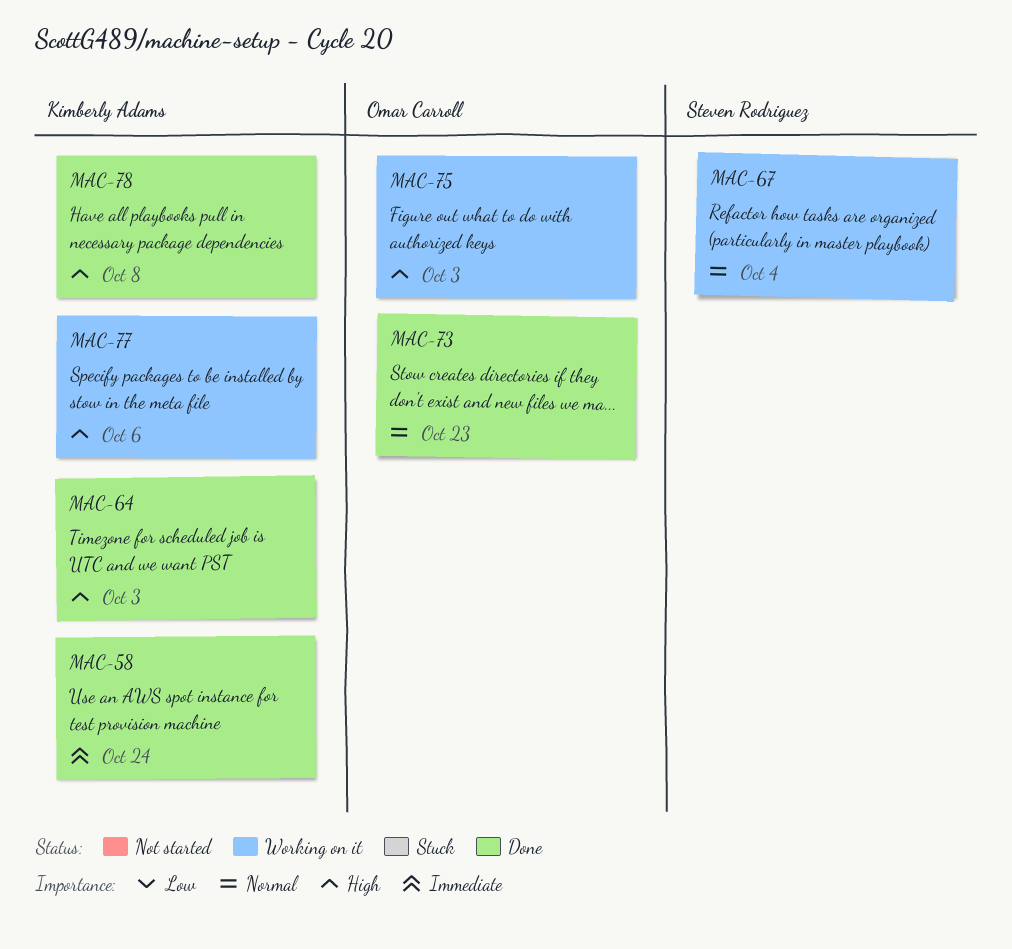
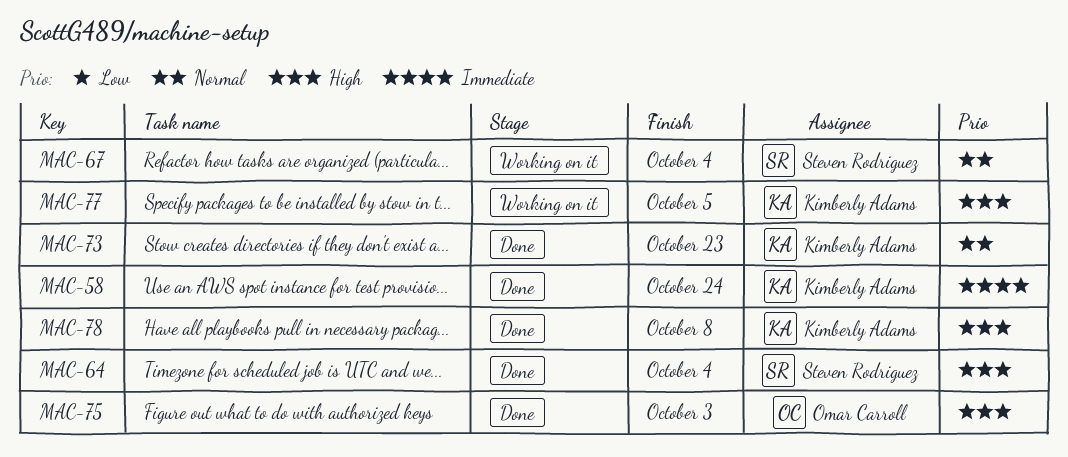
MAC-64, owner: Kimberly Adams -> Steven Rodriguez
MAC-64, due: Oct 3 -> Oct 4
MAC-73, owner: Omar Carroll -> Kimberly Adams
MAC-75, status: Working on it -> Done
MAC-77, due: Oct 6 -> Oct 5

